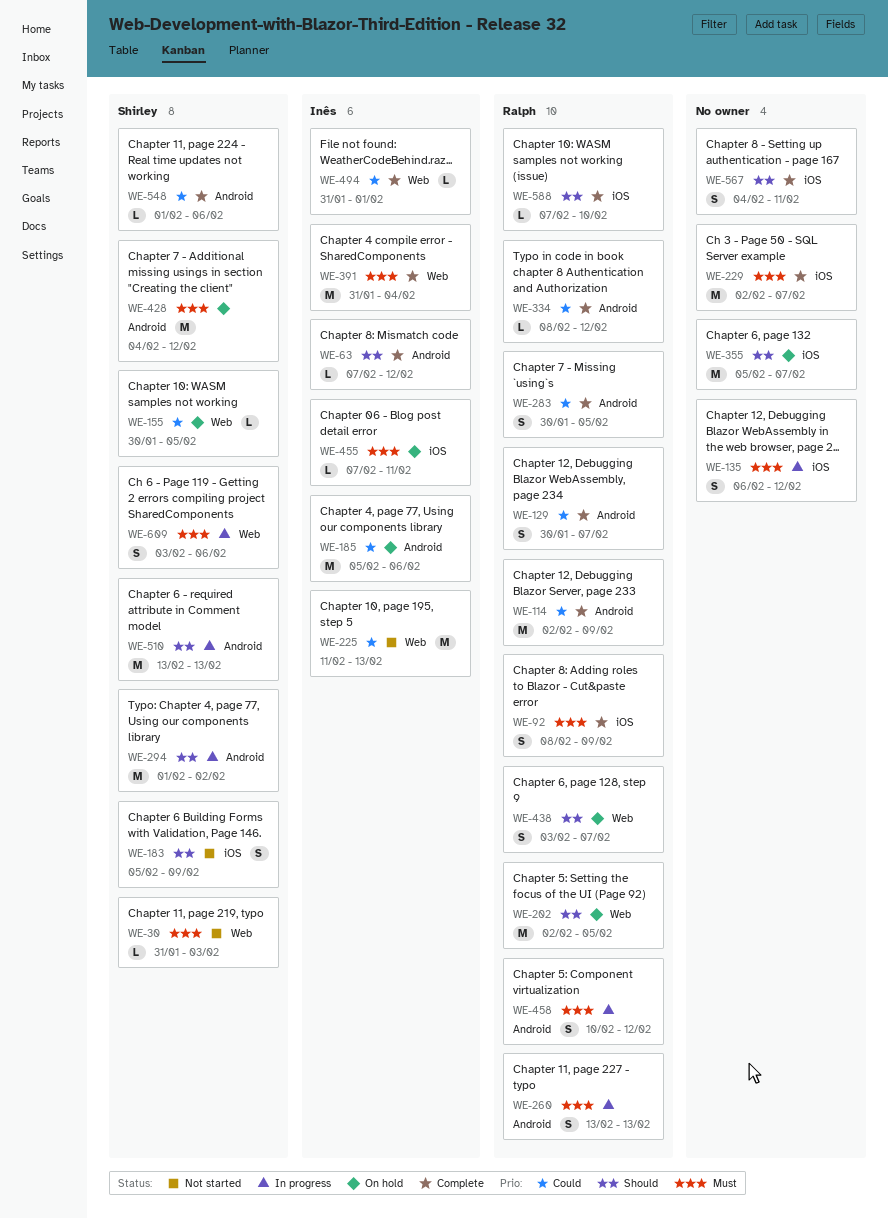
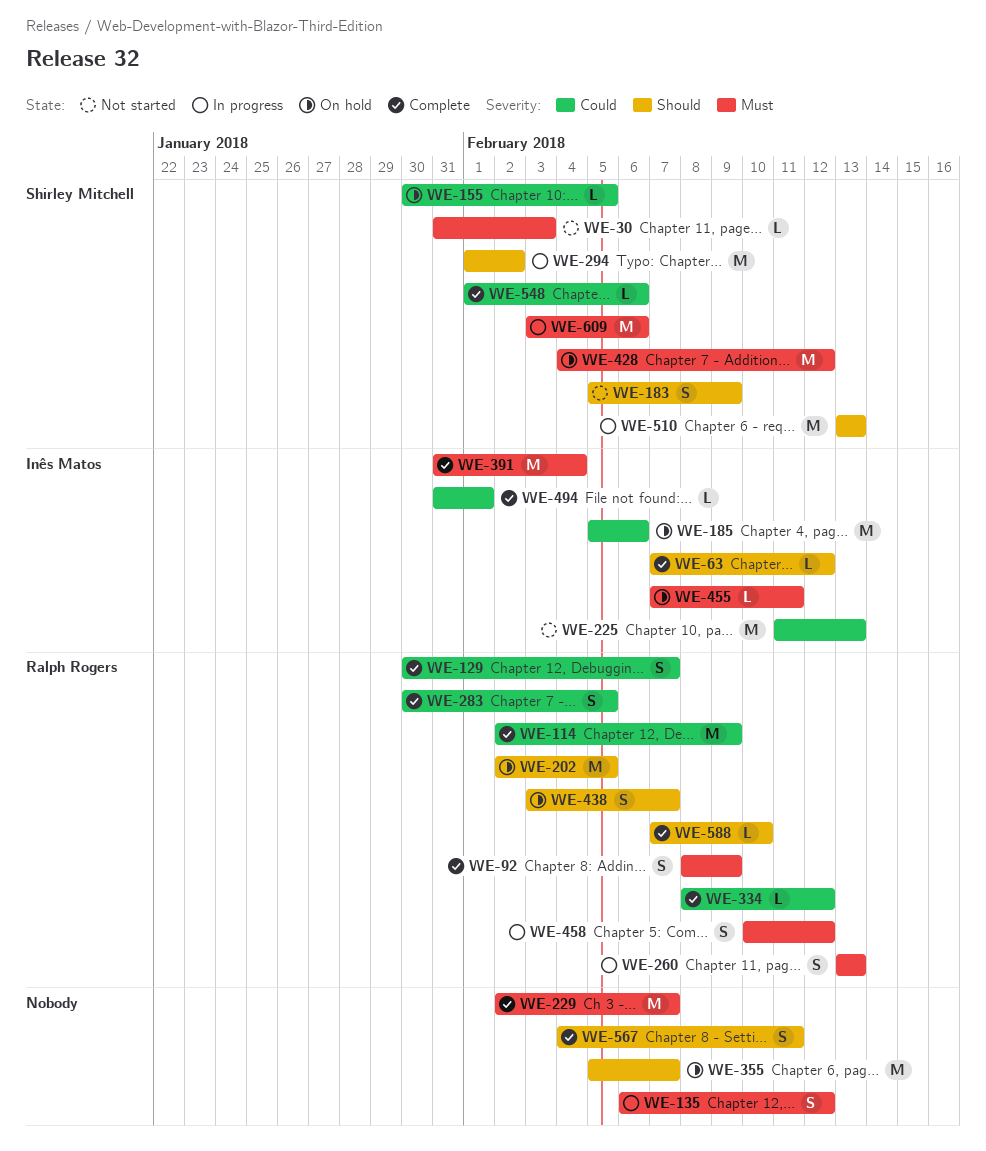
WE-609, estimate: S -> M

